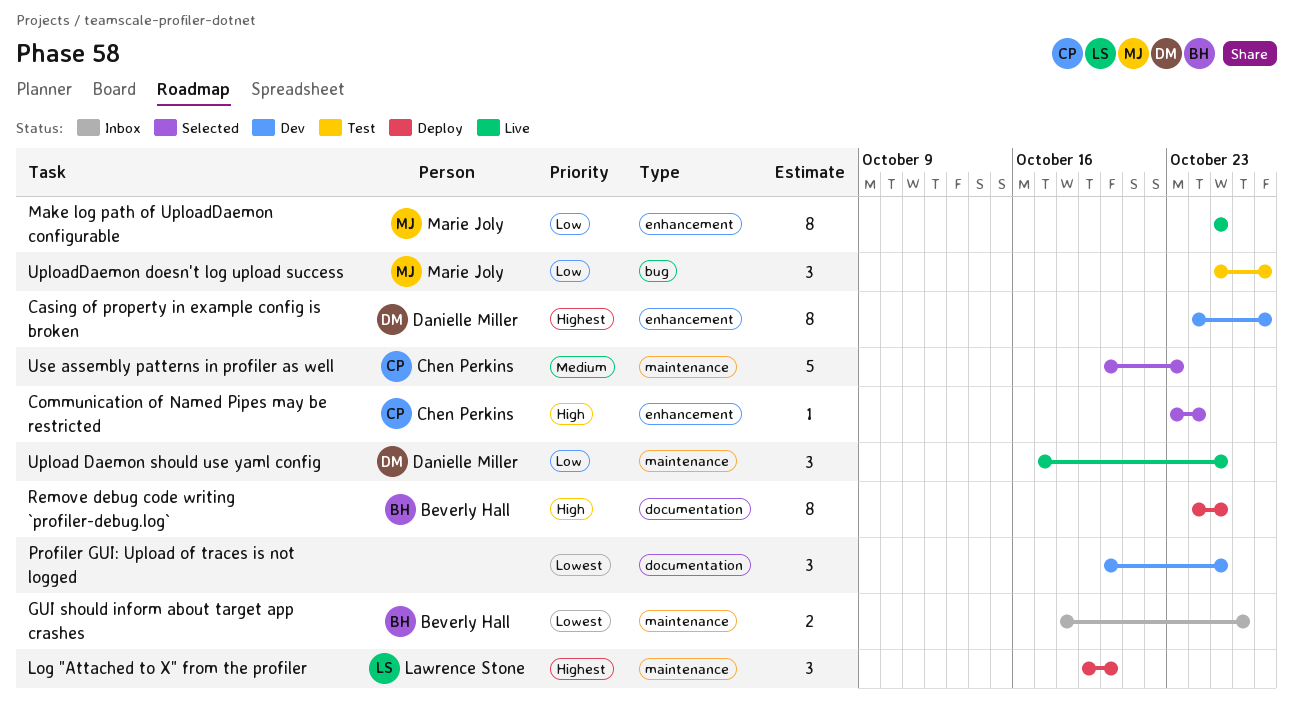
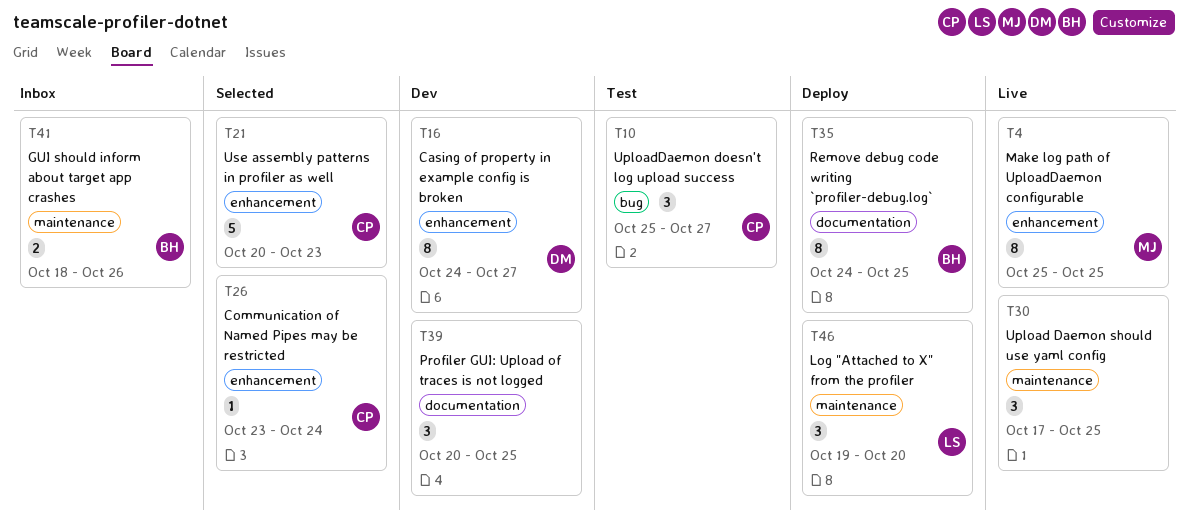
Upload Daemon should use yaml config, owner: Danielle Miller -> none
UploadDaemon doesn't log upload success, owner: Marie Joly -> Chen Perkins
Use assembly patterns in profiler as well, label: maintenance -> enhancement

